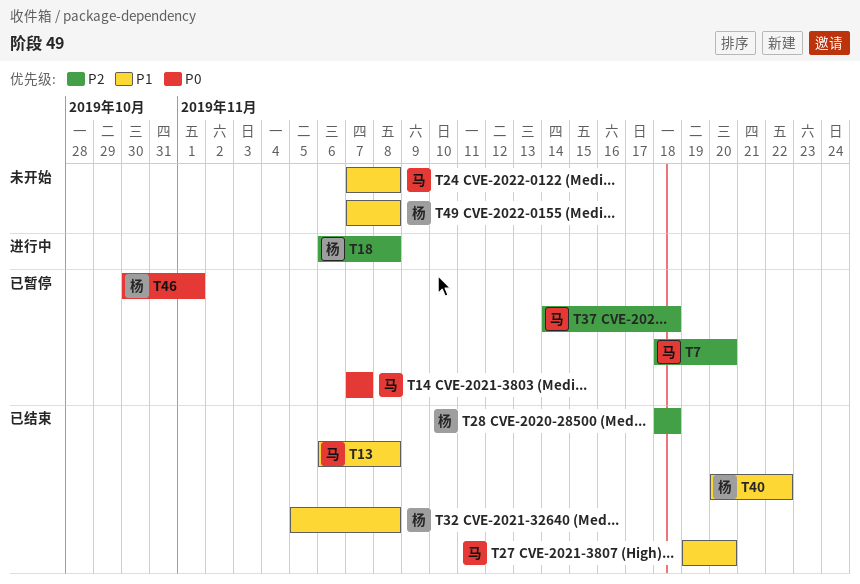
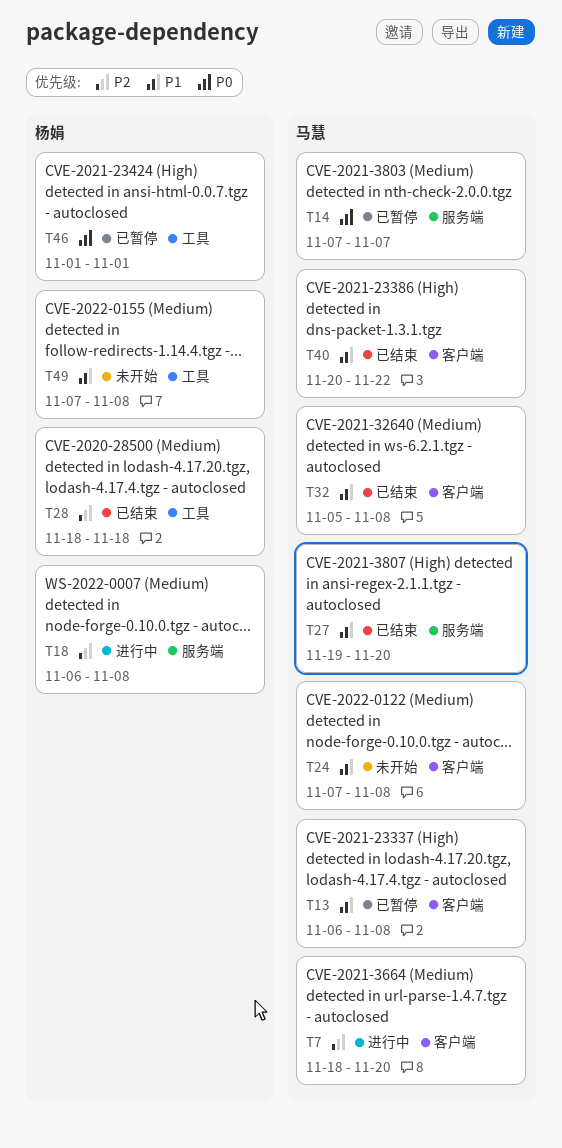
T7, status: 已暂停 -> 进行中
T13, status: 已结束 -> 已暂停
T32, owner: 杨娟 -> 马慧
T37: present -> none
T40, owner: 杨娟 -> 马慧
T46, start: Oct 30 -> Nov 1

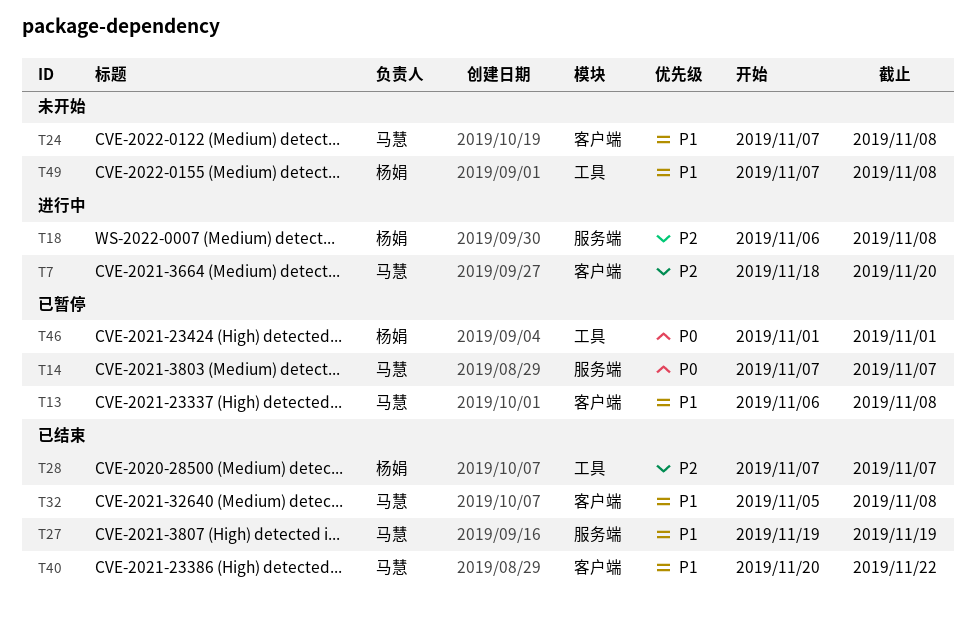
T27, due: Nov 20 -> Nov 19
T28, start: Nov 18 -> Nov 7
T28, due: Nov 18 -> Nov 7

